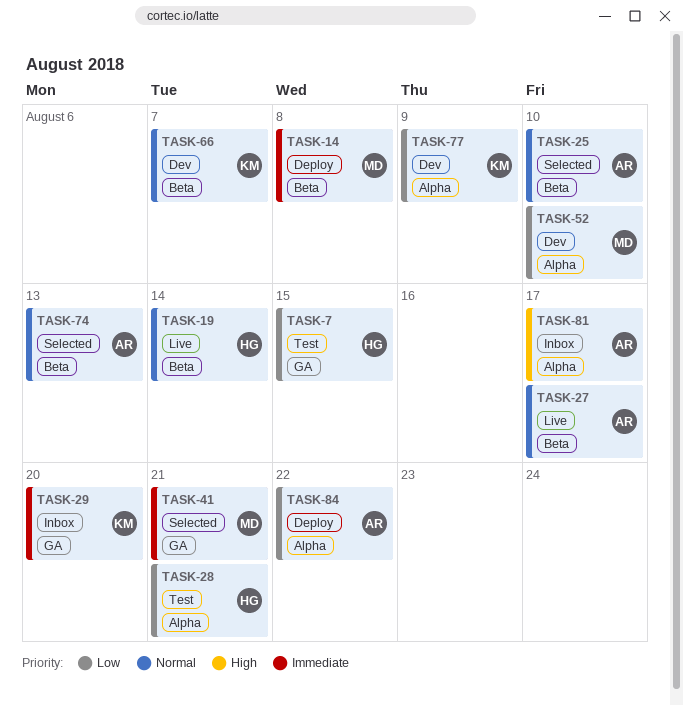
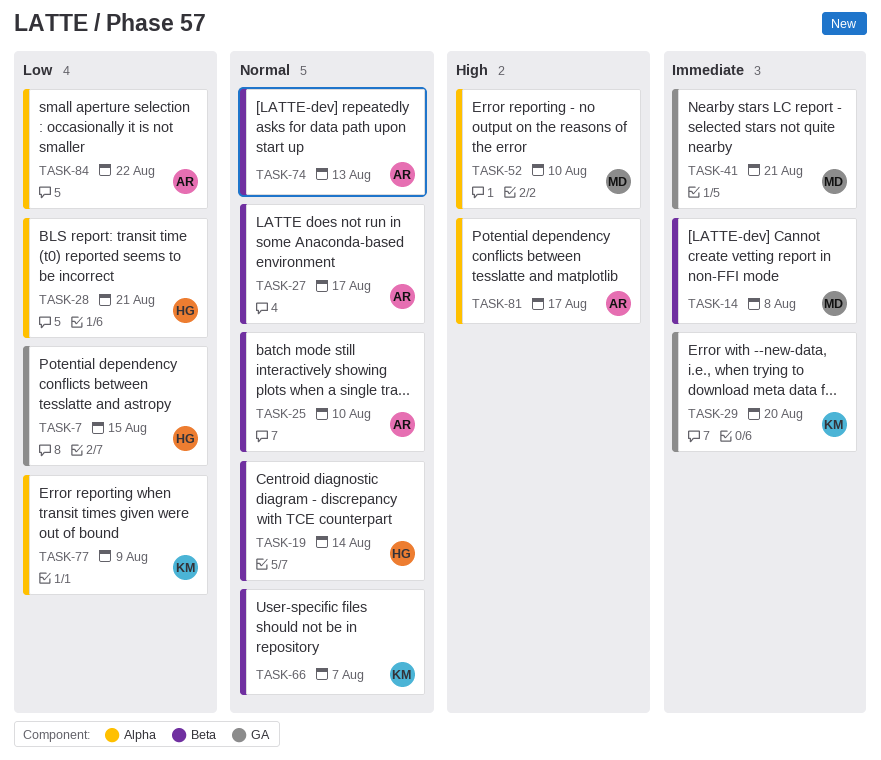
TASK-52, priority: Low -> High

